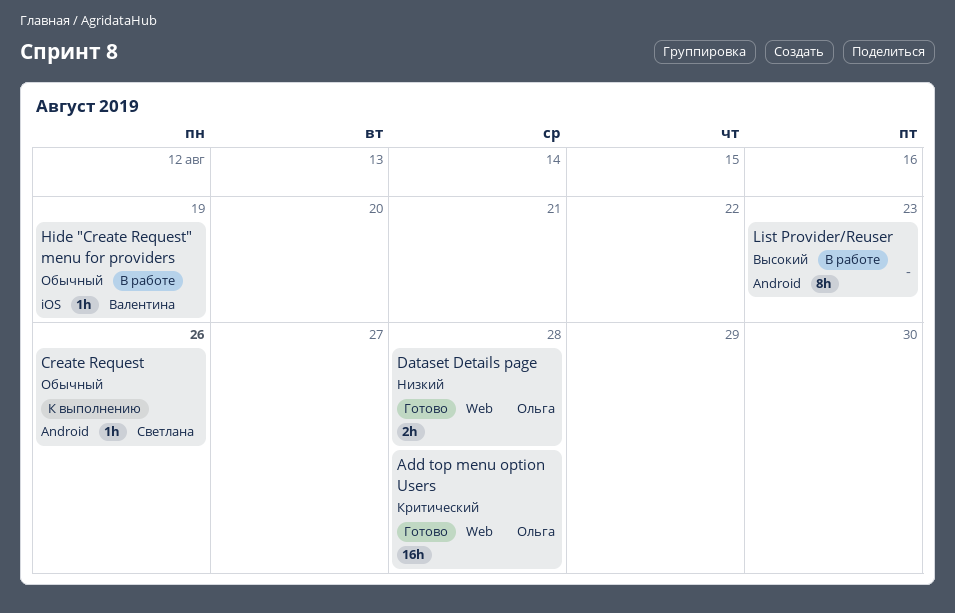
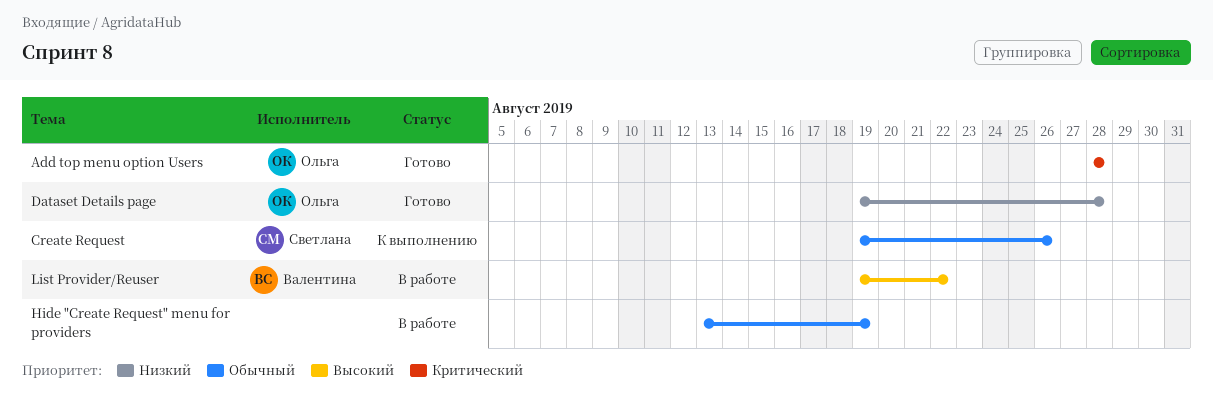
Hide "Create Request" menu for providers, owner: Валентина -> none
List Provider/Reuser, owner: none -> Валентина
List Provider/Reuser, due: Aug 23 -> Aug 22

